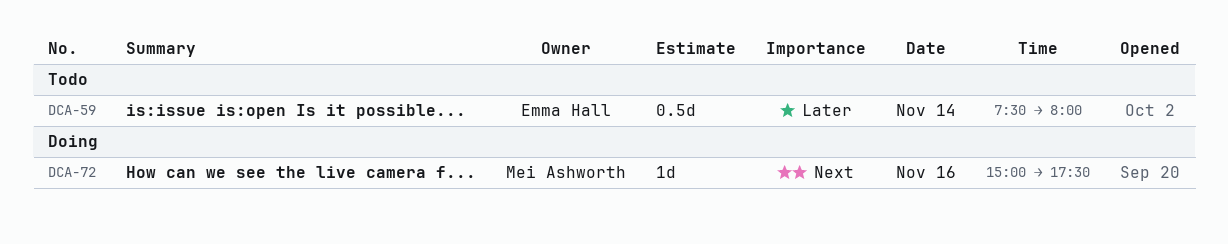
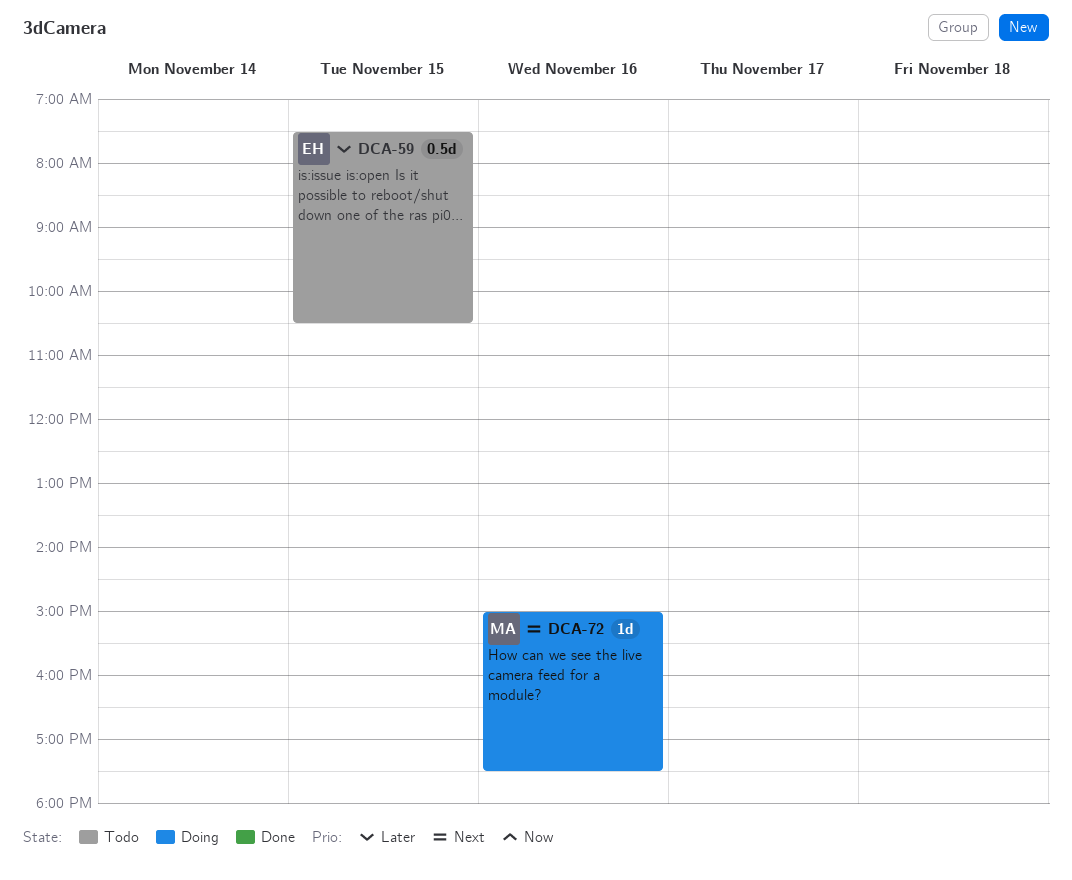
DCA-59, day: Nov 14 -> Nov 15
DCA-59, ends: 08:00 -> 10:30

